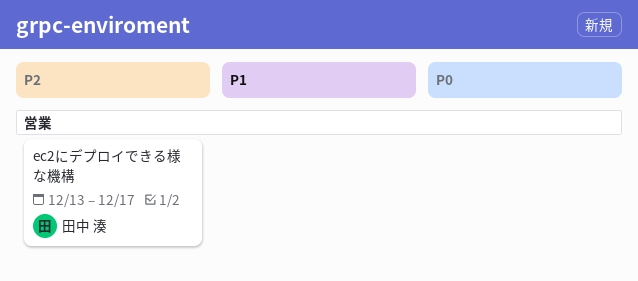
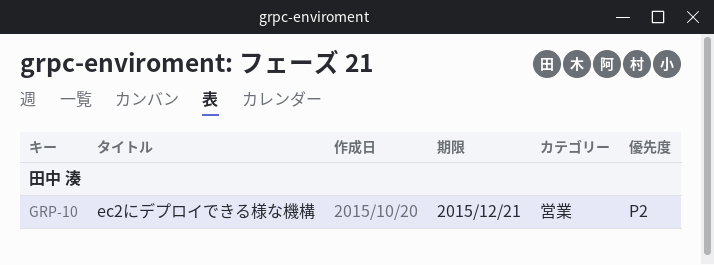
ec2にデプロイできる様な機構, due: Dec 17 -> Dec 21

